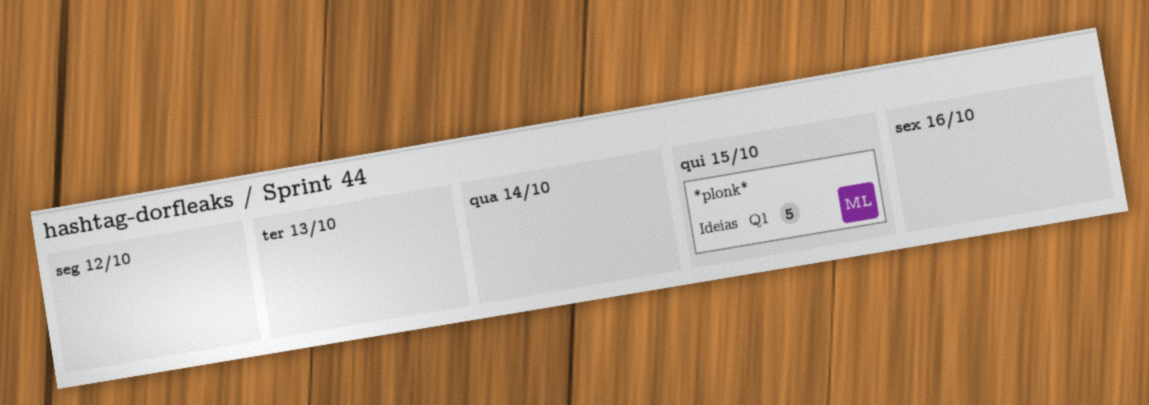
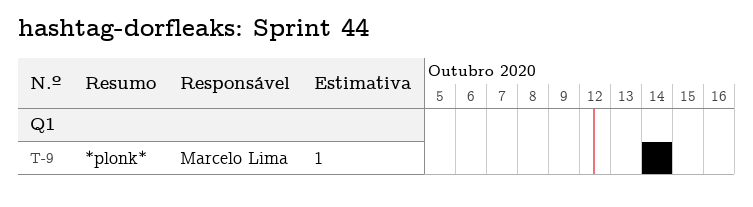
*plonk*, estimate: 5 -> 1
*plonk*, due: Oct 15 -> Oct 14

